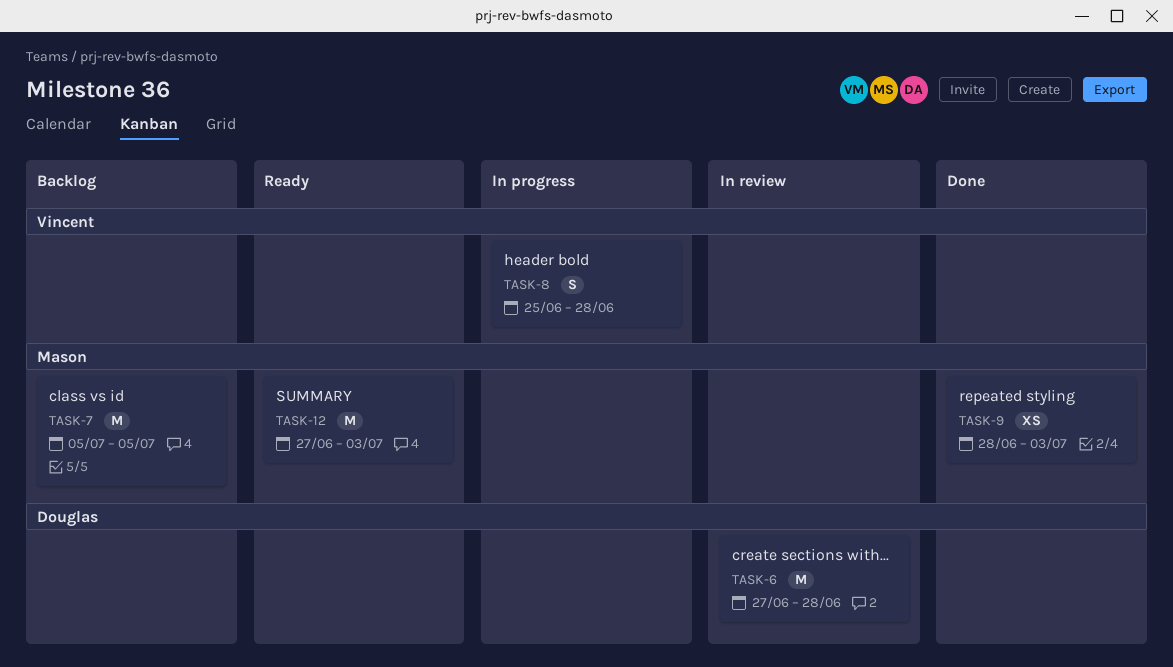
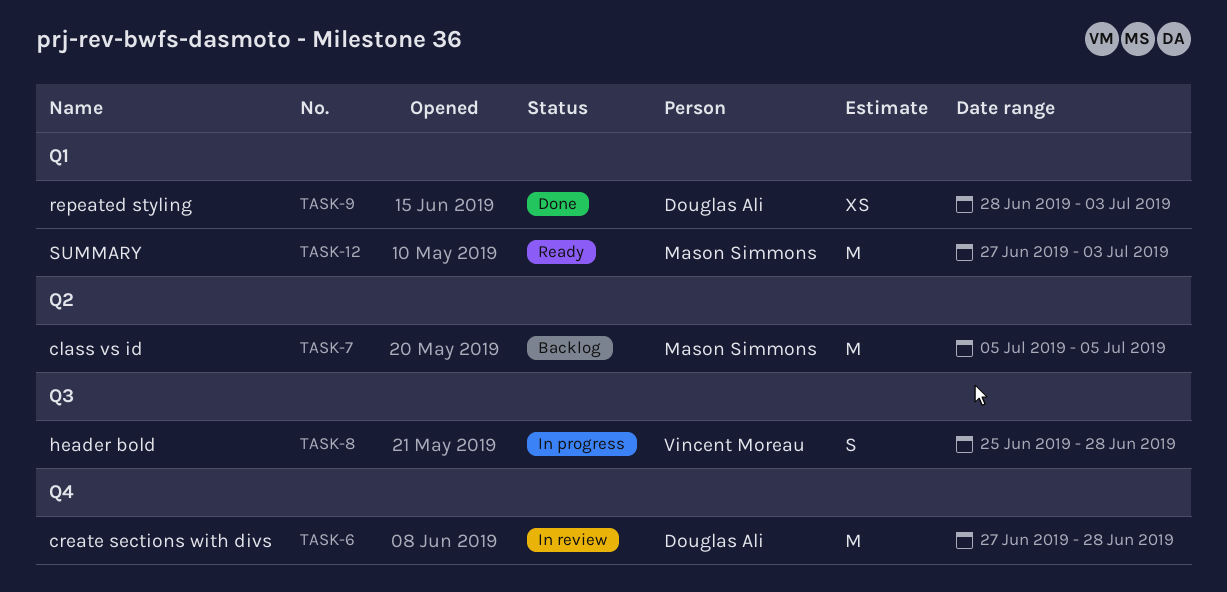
TASK-9, owner: Mason Simmons -> Douglas Ali

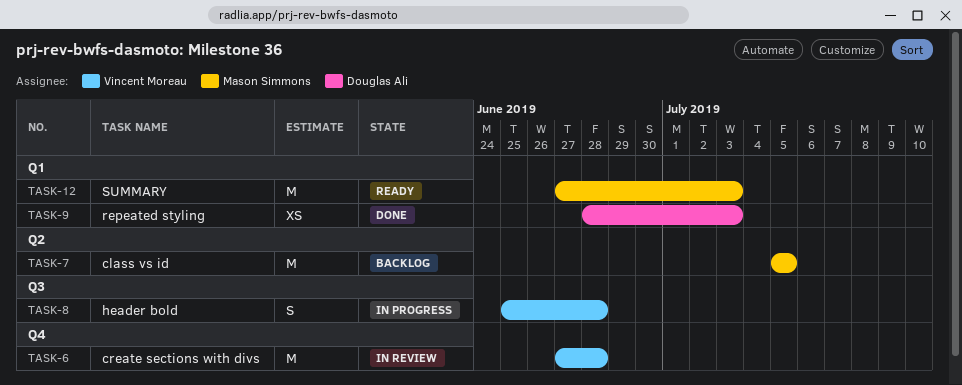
TASK-6, owner: Douglas Ali -> Vincent Moreau

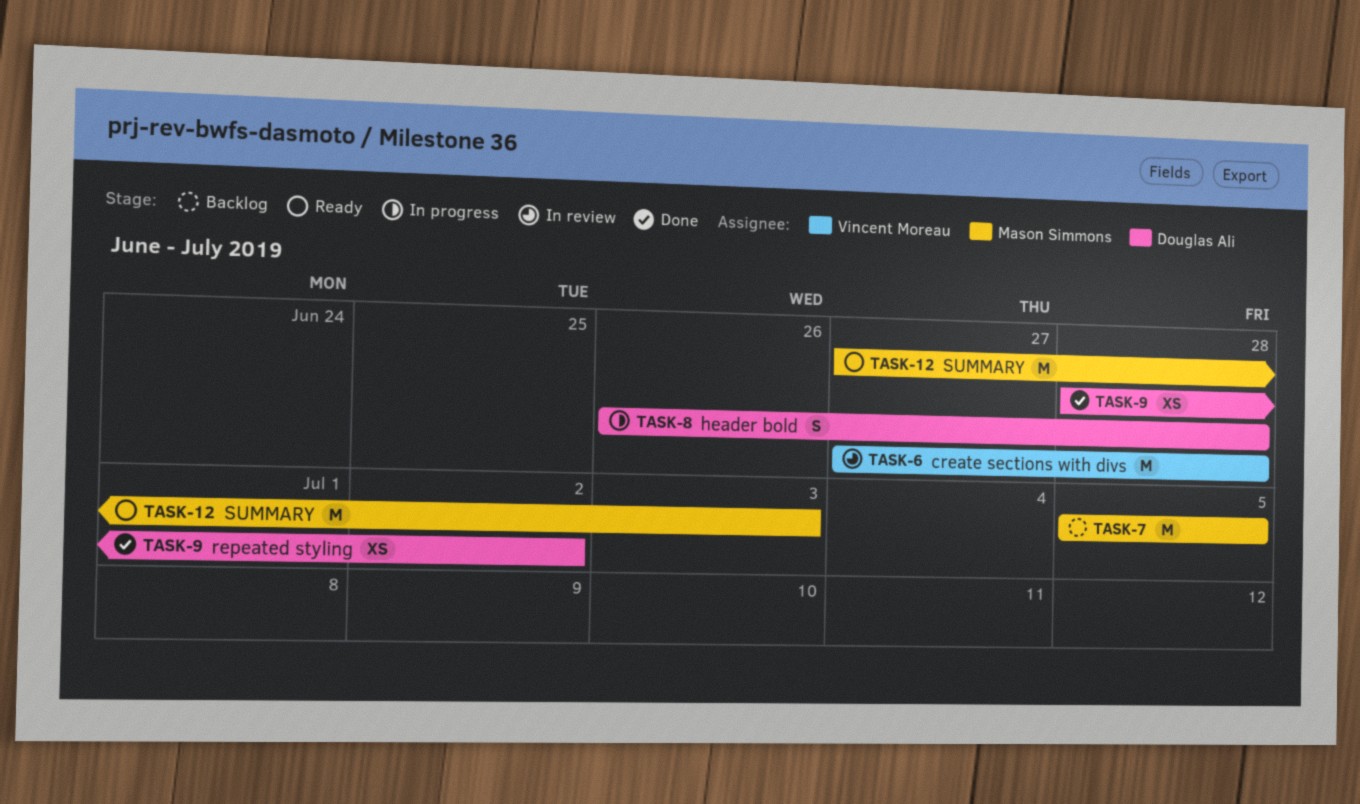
TASK-8, owner: Vincent Moreau -> Douglas Ali
TASK-8, start: Jun 25 -> Jun 26
TASK-9, due: Jul 3 -> Jul 2

